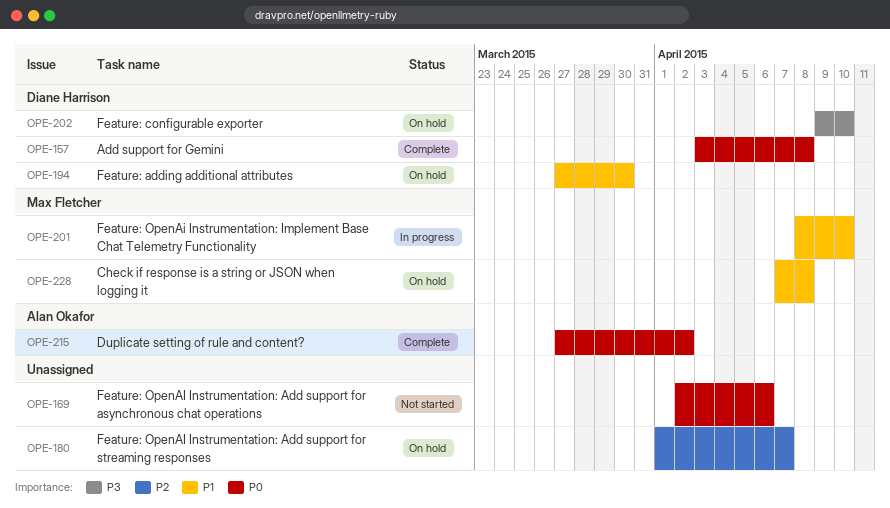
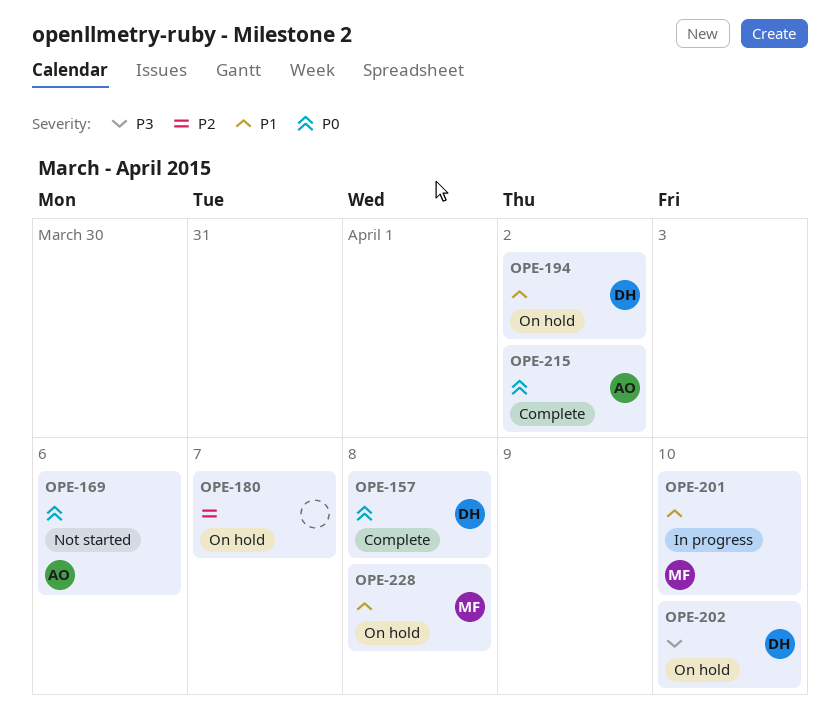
OPE-169, owner: none -> Alan Okafor
OPE-194, due: Mar 30 -> Apr 2

